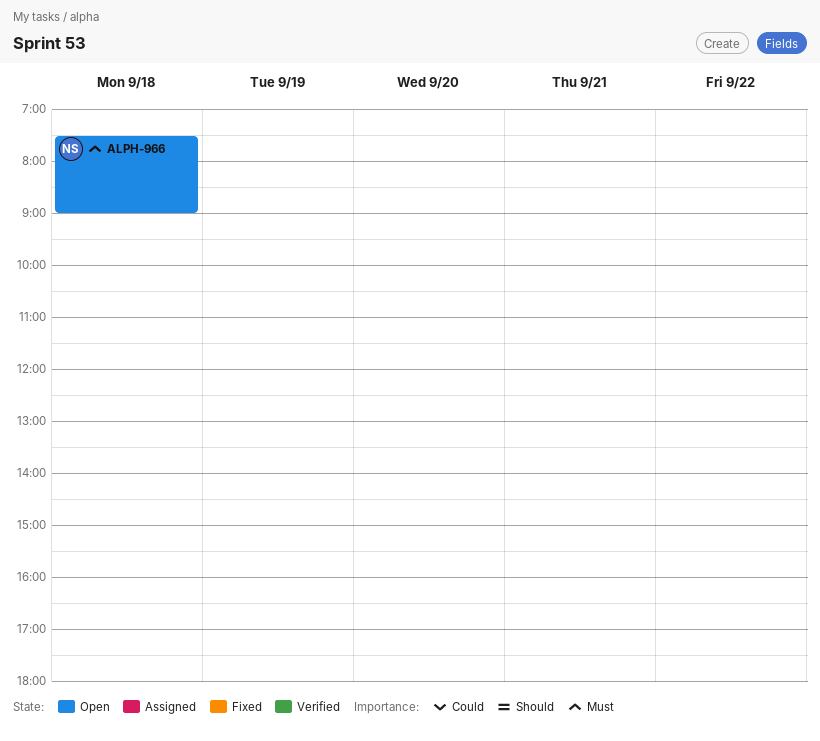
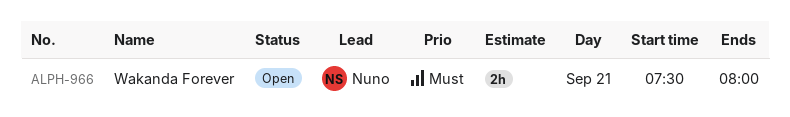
ALPH-966, day: Sep 18 -> Sep 21
ALPH-966, ends: 09:00 -> 08:00

